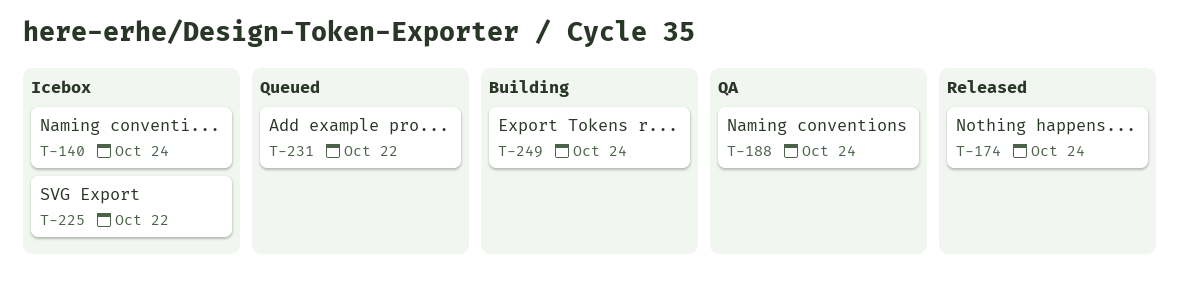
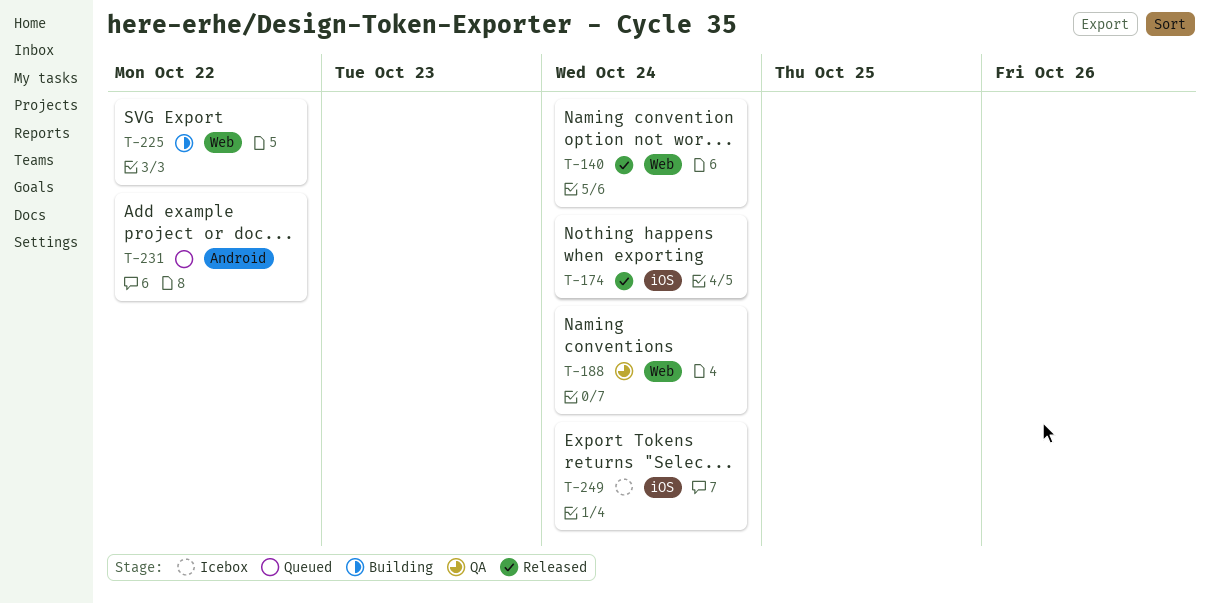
T-140, status: Icebox -> Released
T-225, status: Icebox -> Building
T-249, status: Building -> Icebox

